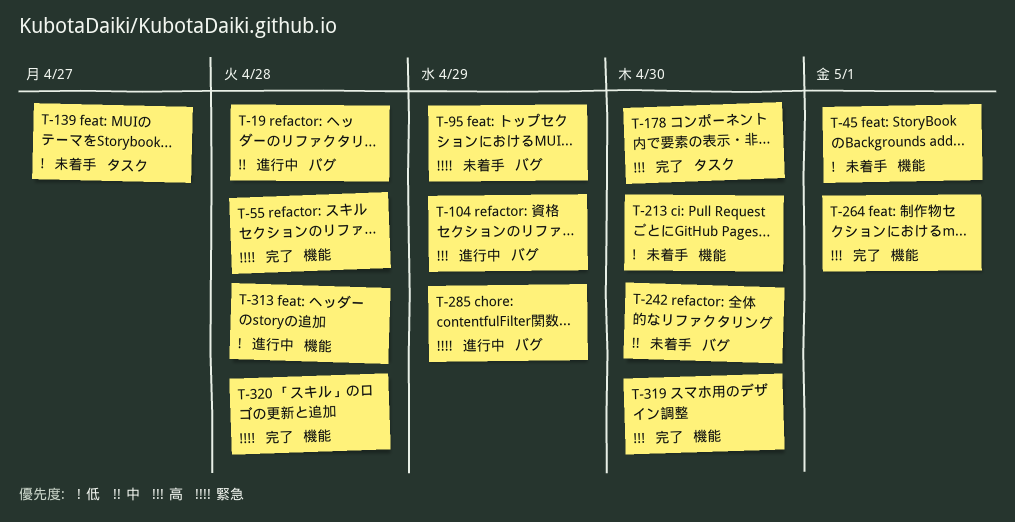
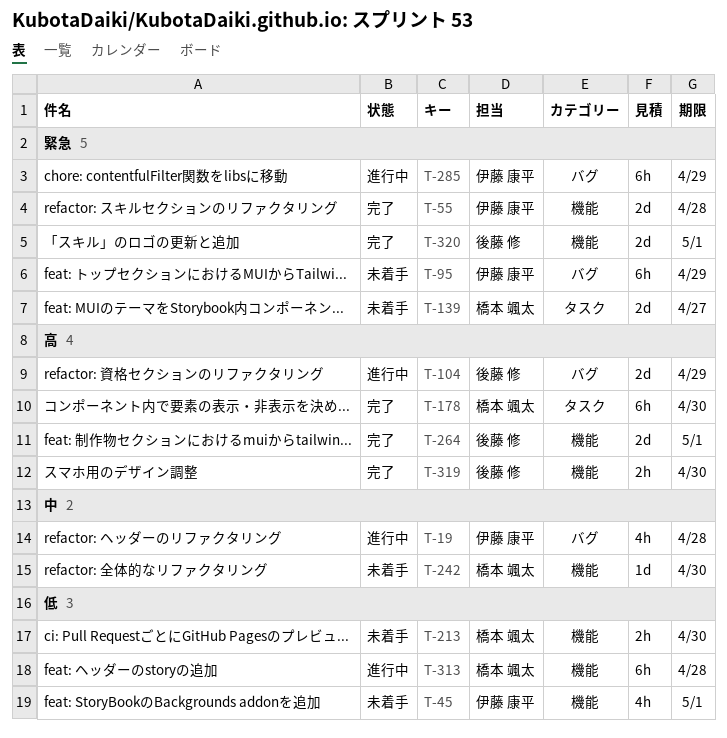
T-139, priority: 低 -> 緊急
T-242, label: バグ -> 機能
T-320, due: Apr 28 -> May 1

